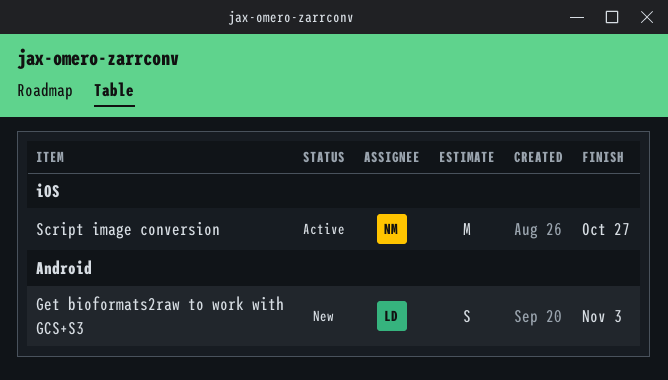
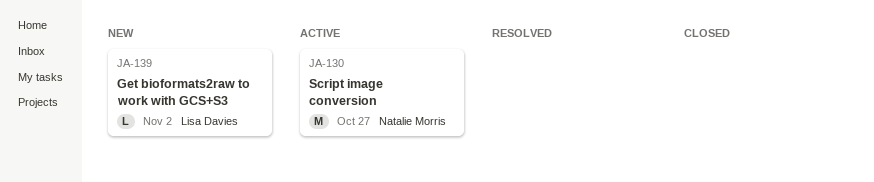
Get bioformats2raw to work with GCS+S3, estimate: S -> L
Get bioformats2raw to work with GCS+S3, due: Nov 3 -> Nov 2

